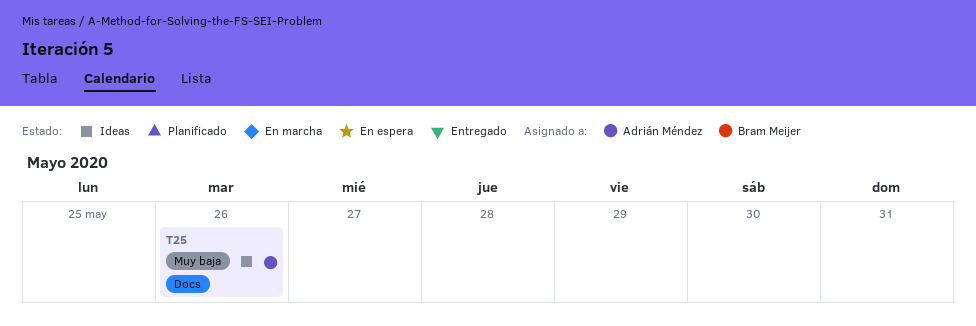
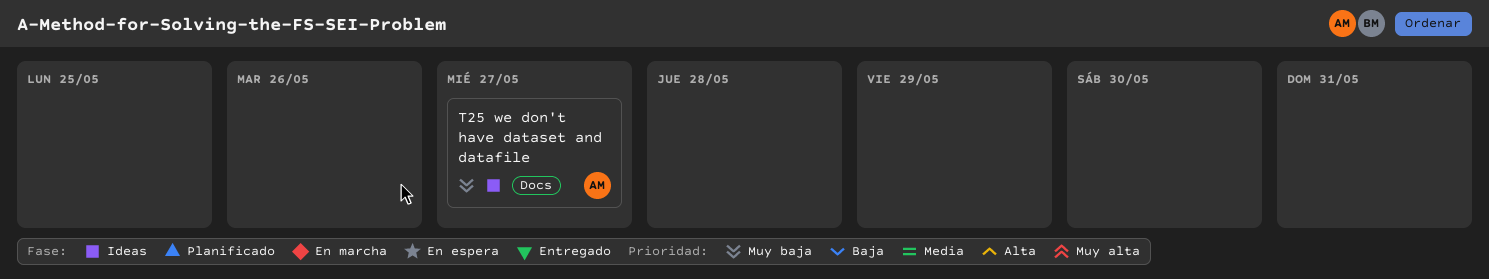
T25, due: May 26 -> May 27

